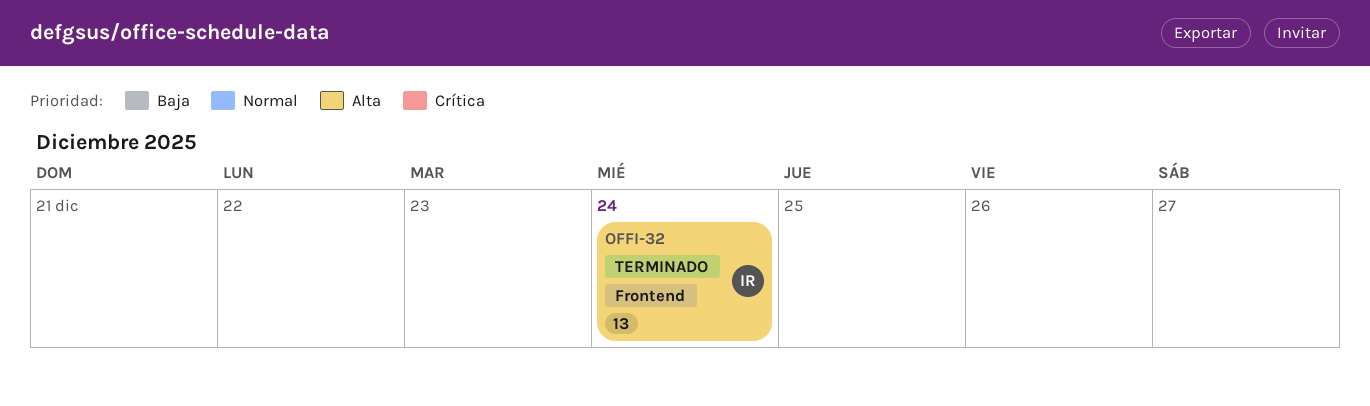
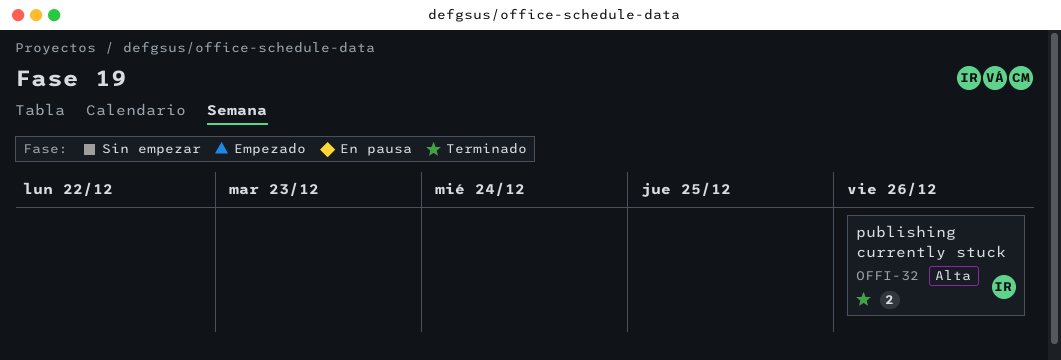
OFFI-32, estimate: 13 -> 2
OFFI-32, due: Dec 24 -> Dec 26

